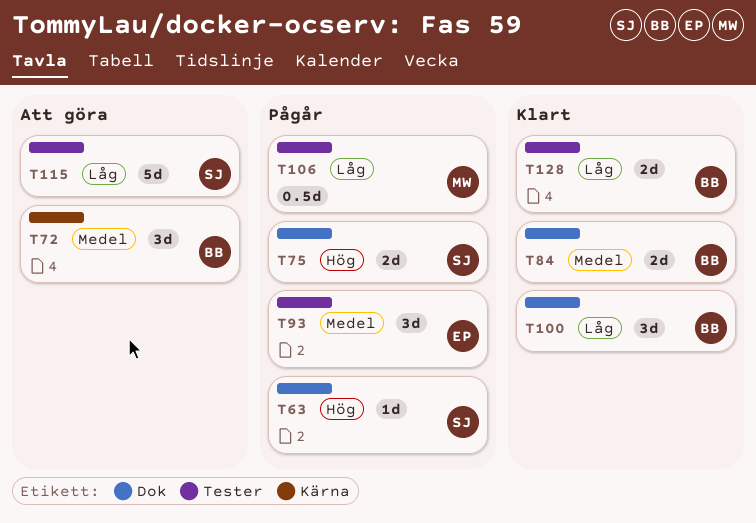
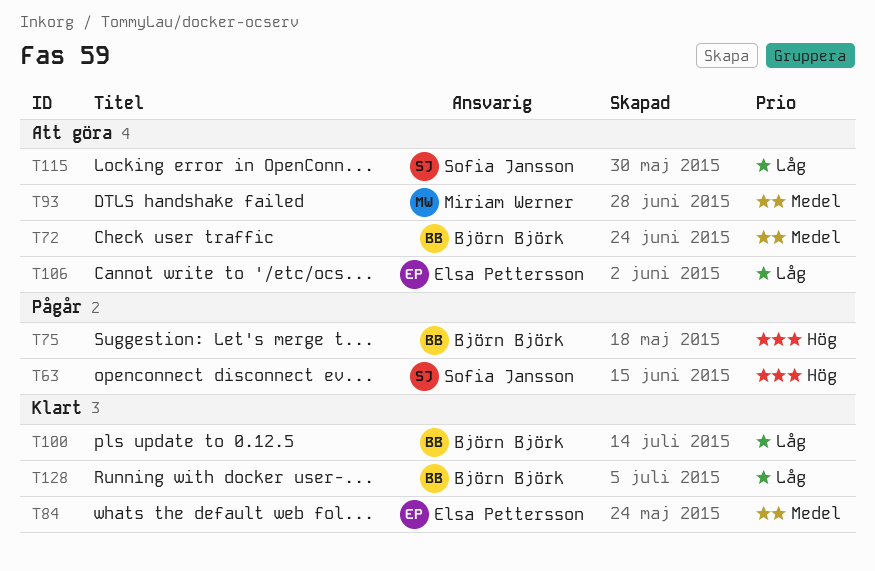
T75, owner: Sofia Jansson -> Björn Björk
T84, owner: Björn Björk -> Elsa Pettersson
T93, status: Pågår -> Att göra
T93, owner: Elsa Pettersson -> Miriam Werner
T106, status: Pågår -> Att göra
T106, owner: Miriam Werner -> Elsa Pettersson

